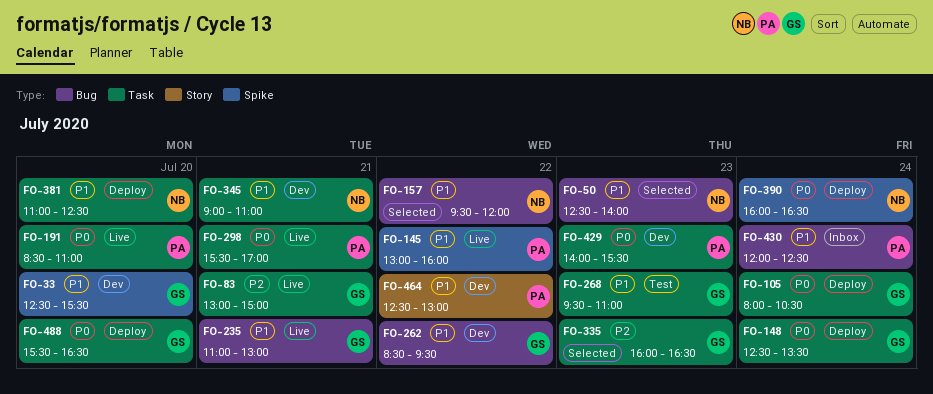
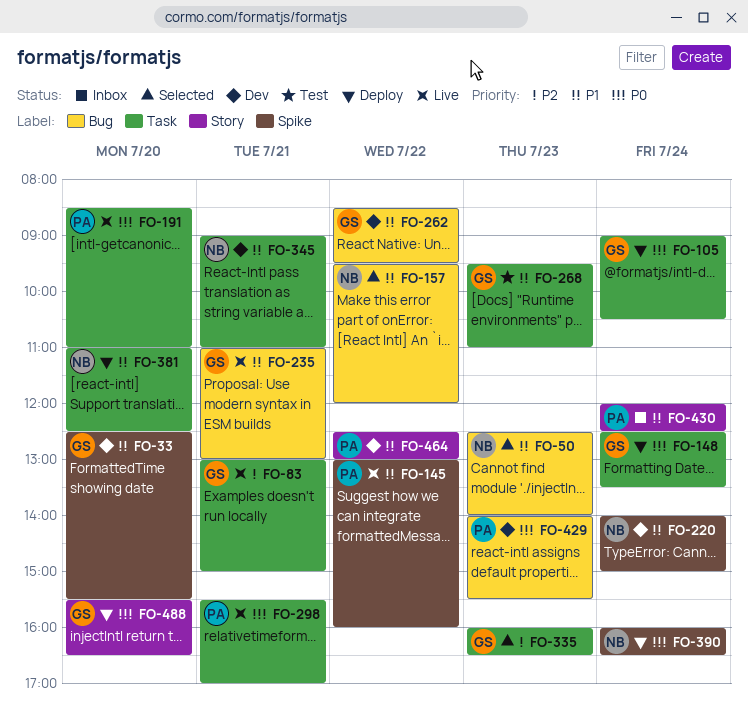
FO-105, begins: 08:00 -> 09:00
FO-220: none -> present
FO-429, label: Task -> Bug
FO-430, label: Bug -> Story
FO-488, label: Task -> Story

